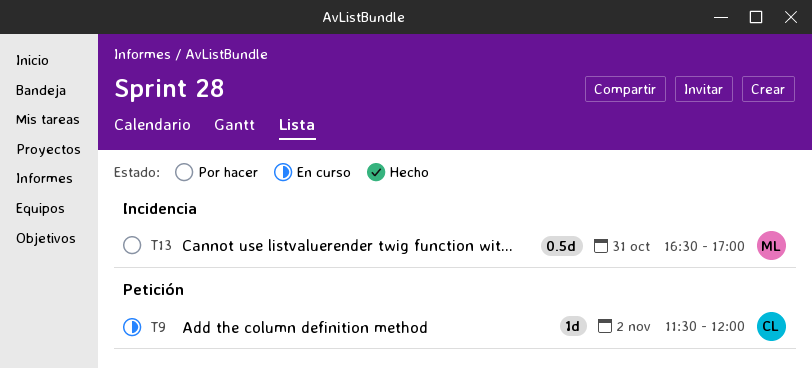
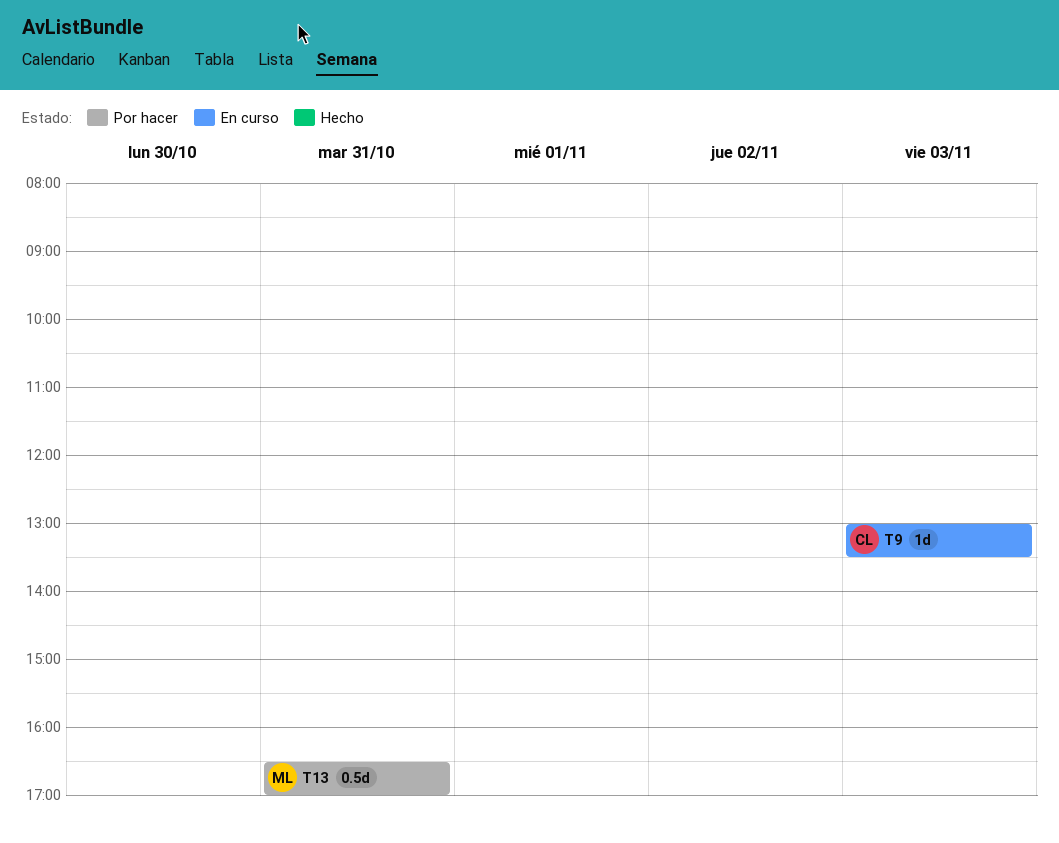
T9, day: Nov 2 -> Nov 3
T9, begins: 11:30 -> 13:00
T9, ends: 12:00 -> 13:30

